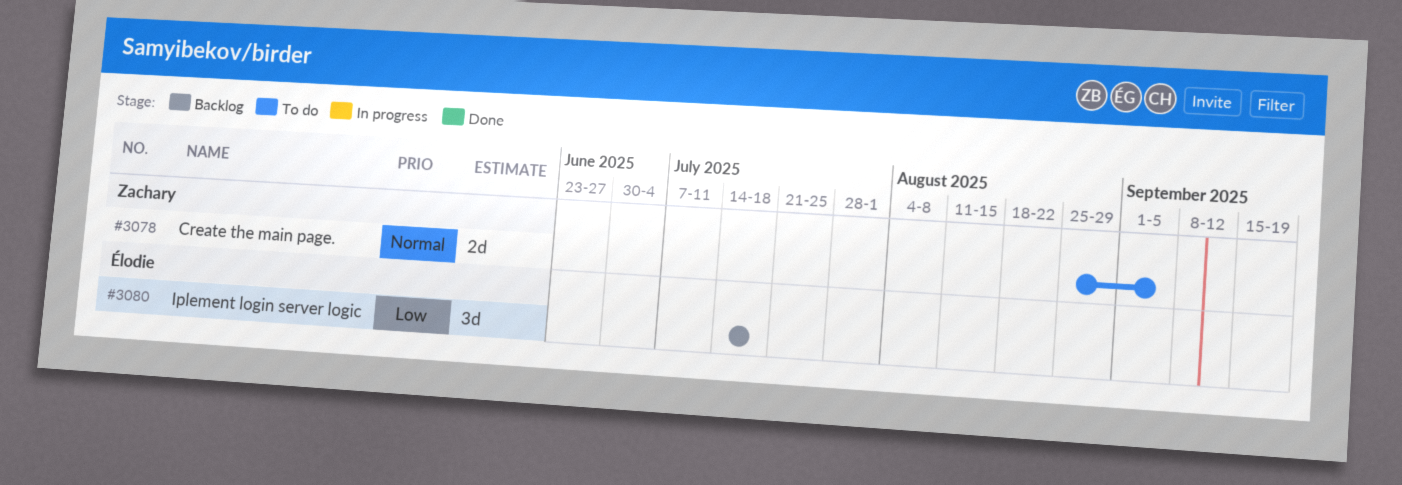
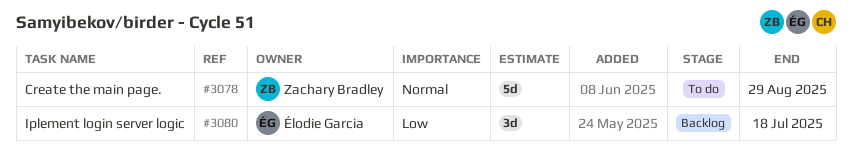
#3078, estimate: 2d -> 5d
#3078, due: Sep 5 -> Aug 29

